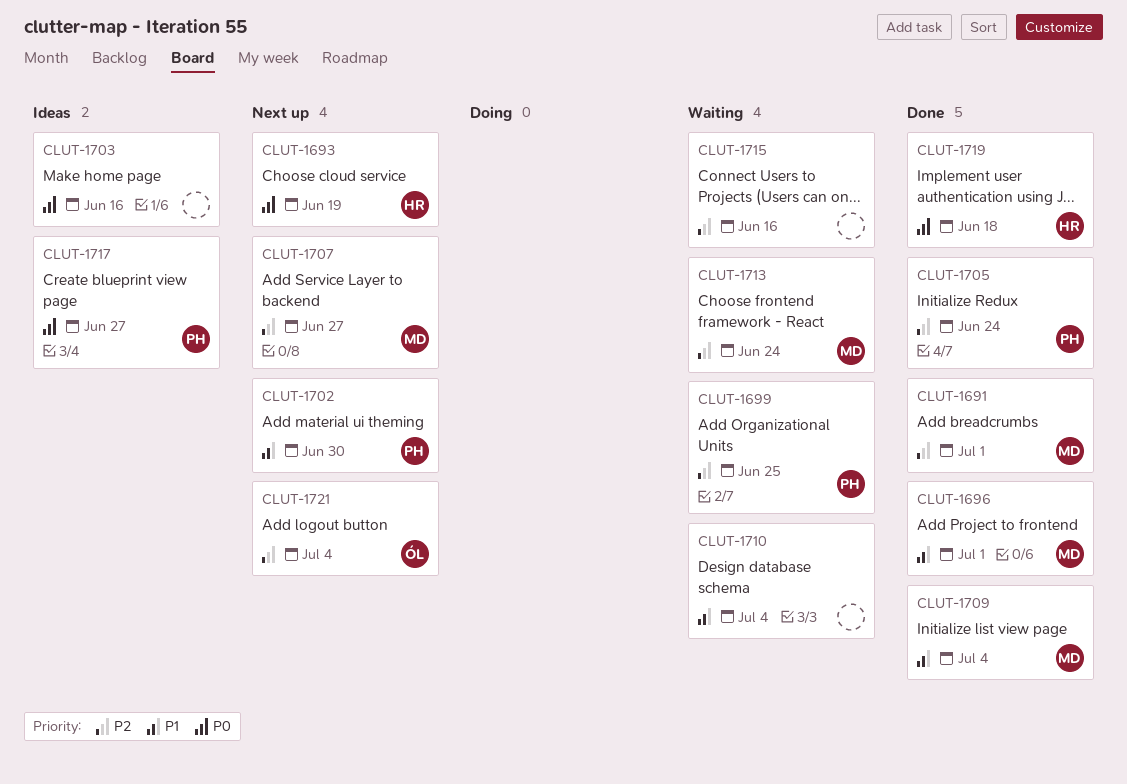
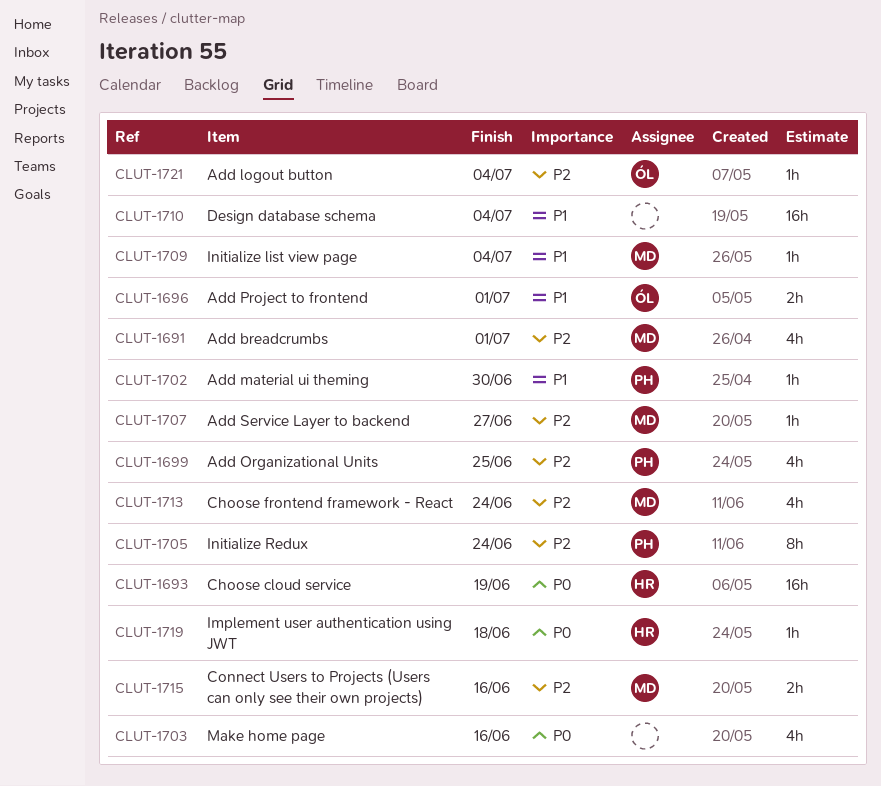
CLUT-1696, owner: MD -> ÓL
CLUT-1715, owner: none -> MD
CLUT-1717: present -> none

